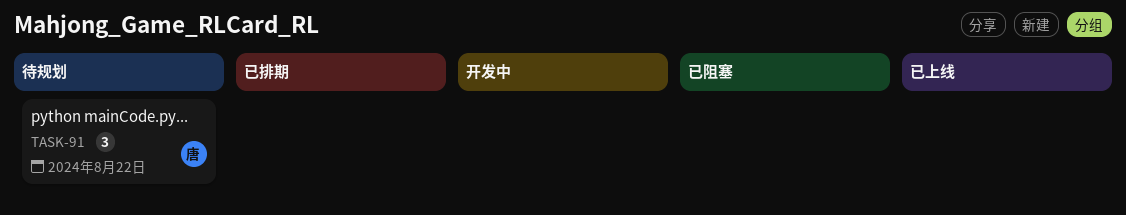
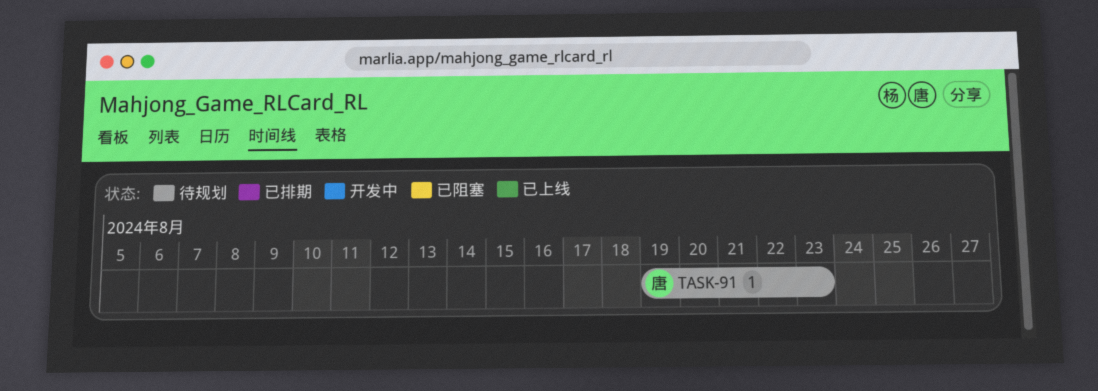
TASK-91, estimate: 3 -> 1
TASK-91, due: Aug 22 -> Aug 23

